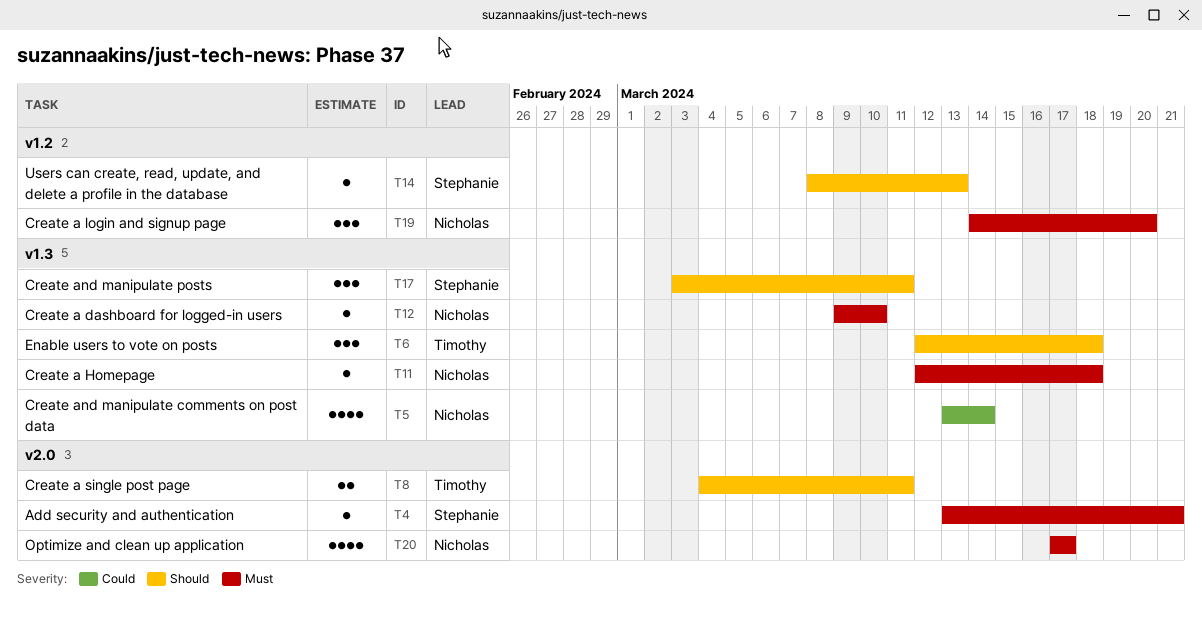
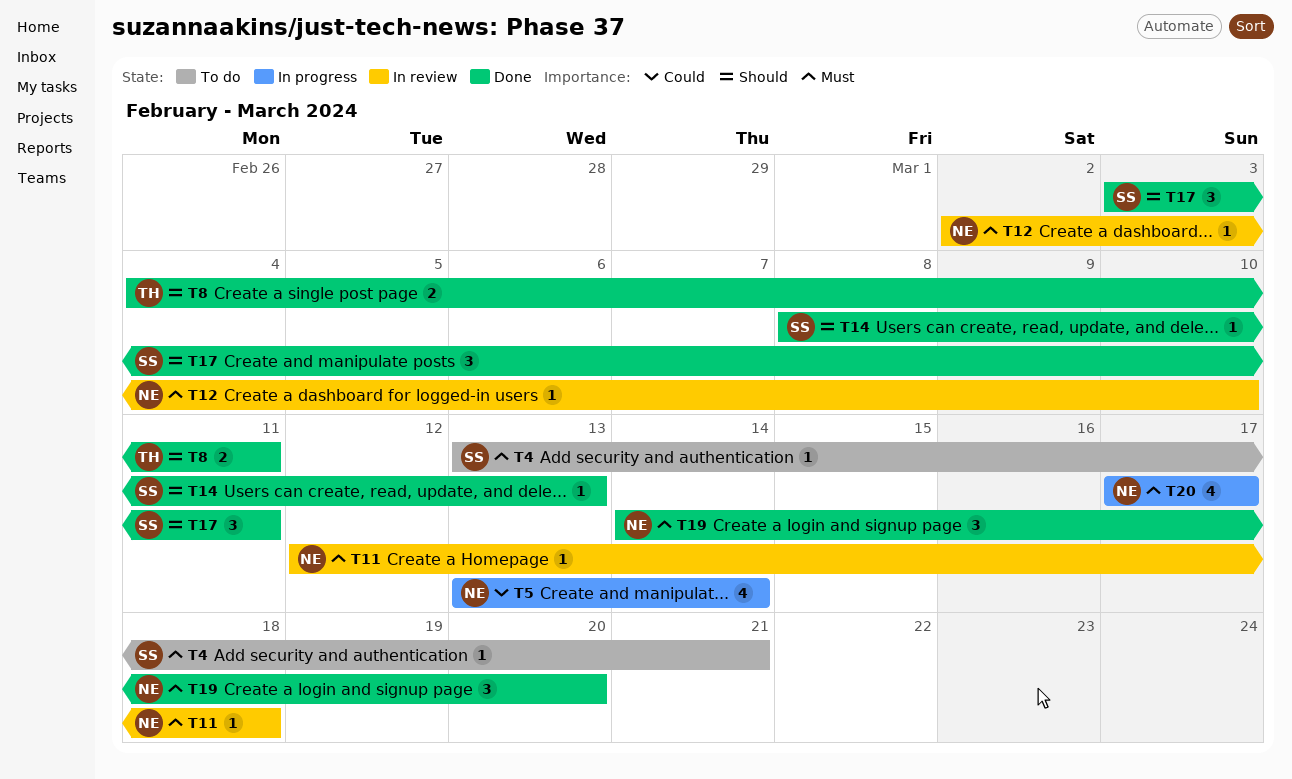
T6: present -> none
T12, start: Mar 9 -> Mar 2

